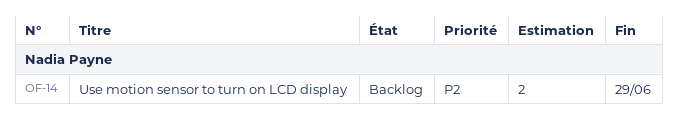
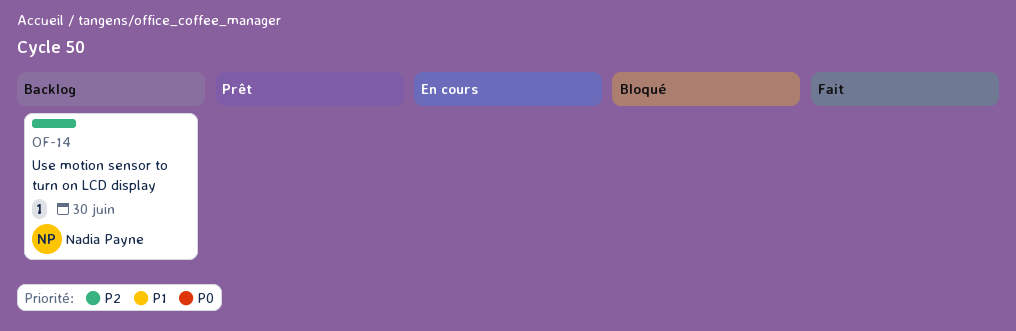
OF-14, estimate: 2 -> 1
OF-14, due: Jun 29 -> Jun 30

